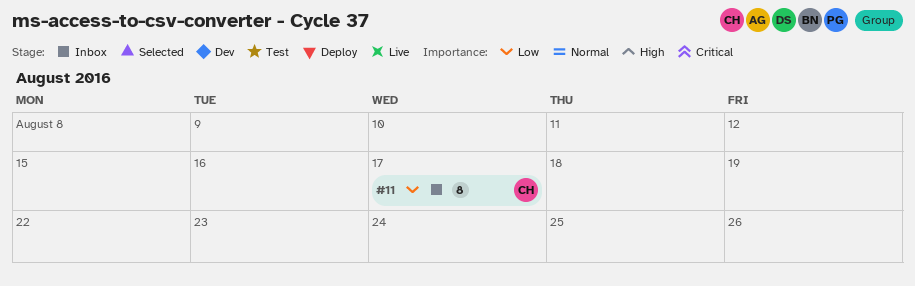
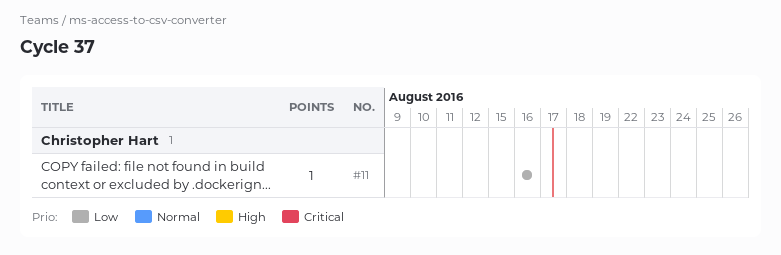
#11, estimate: 8 -> 1
#11, due: Aug 17 -> Aug 16

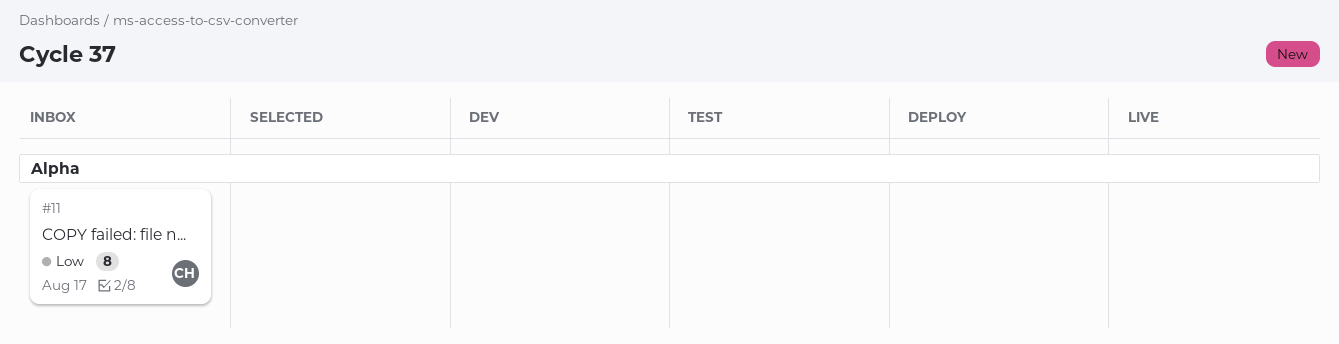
#11, estimate: 1 -> 8
#11, due: Aug 16 -> Aug 17

